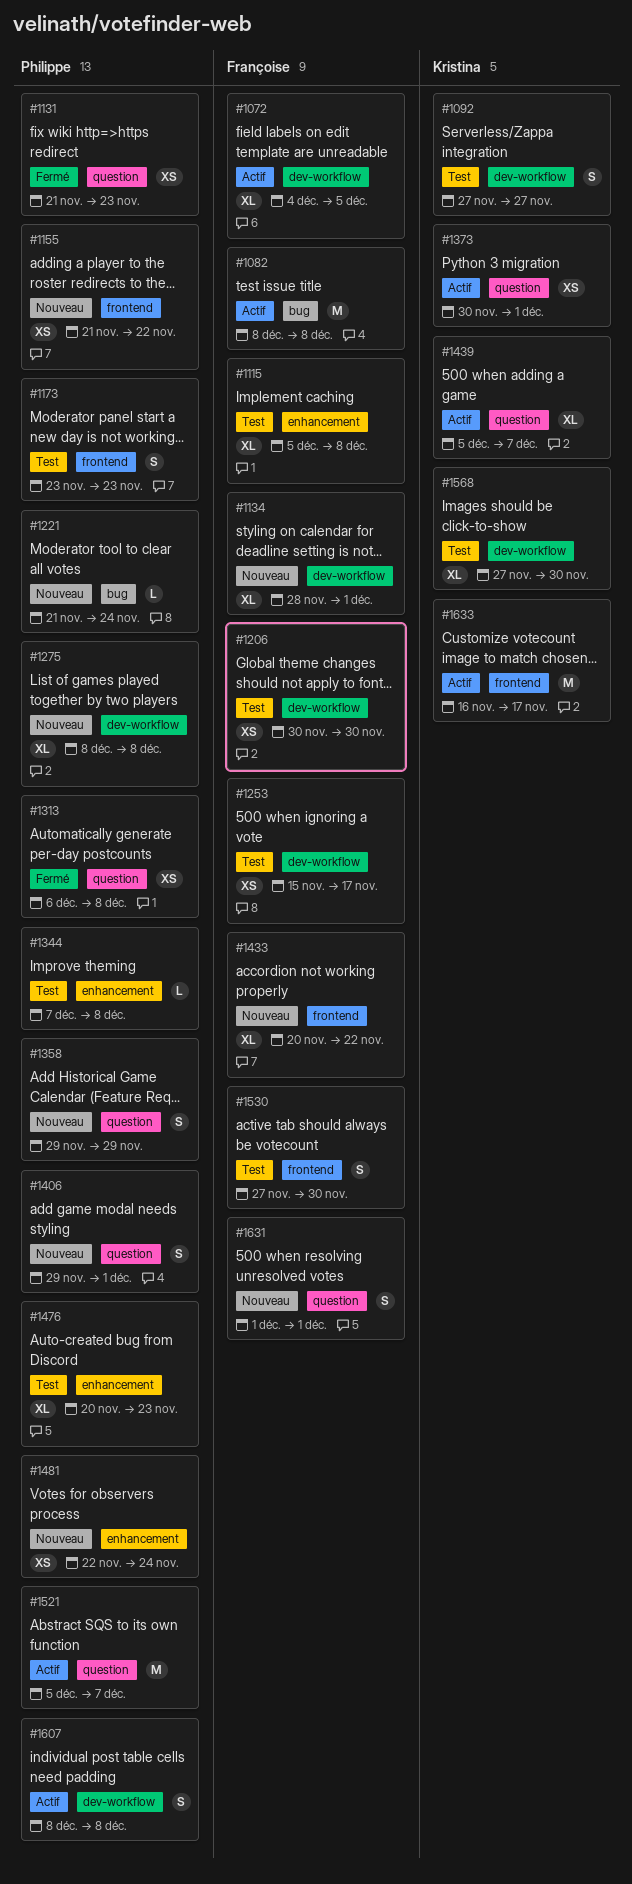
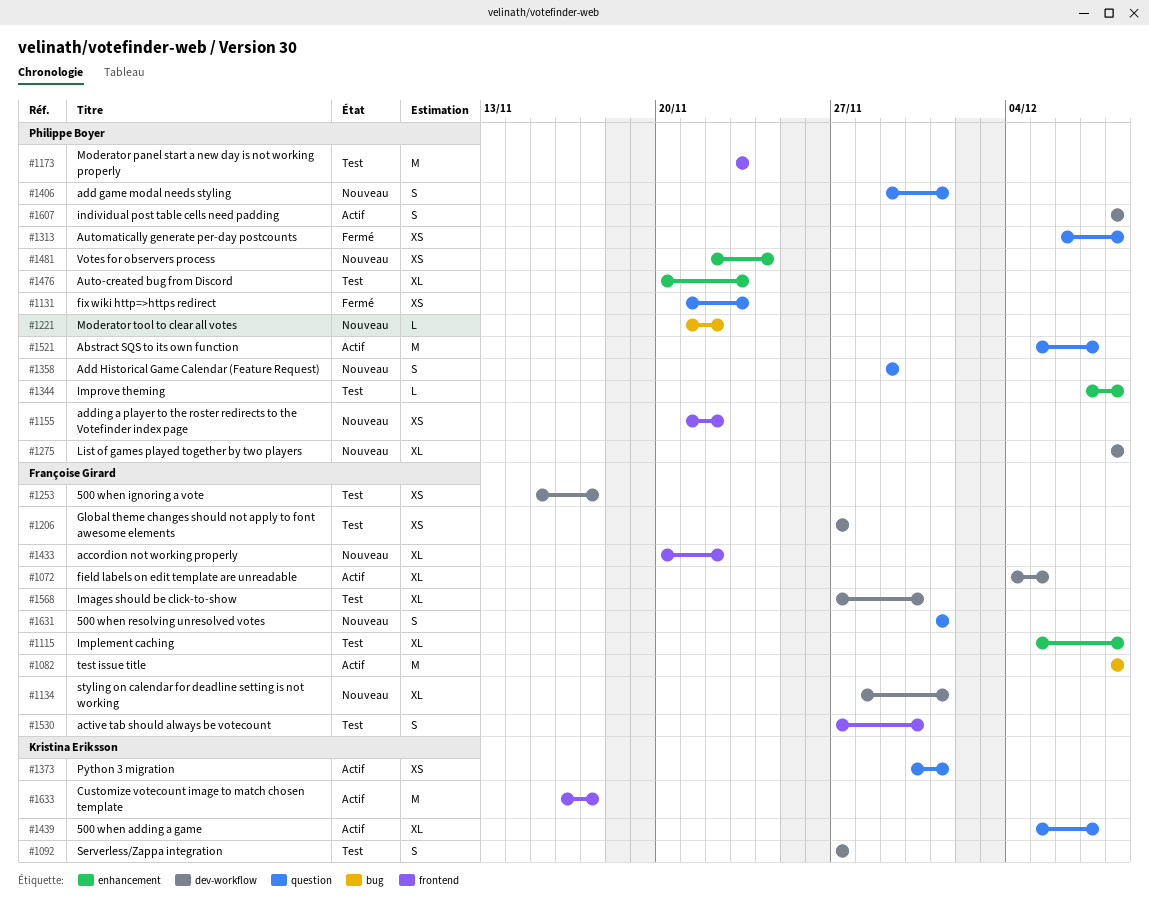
#1173, estimate: S -> M
#1206, start: Nov 30 -> Nov 27
#1206, due: Nov 30 -> Nov 27
#1221, due: Nov 24 -> Nov 22
#1568, owner: Kristina Eriksson -> Françoise Girard

